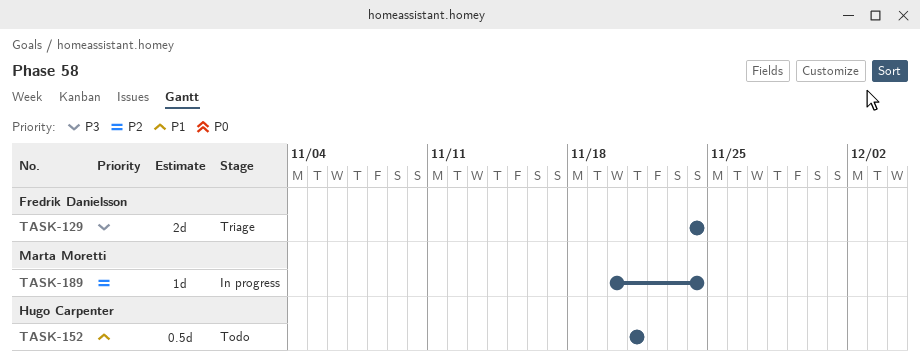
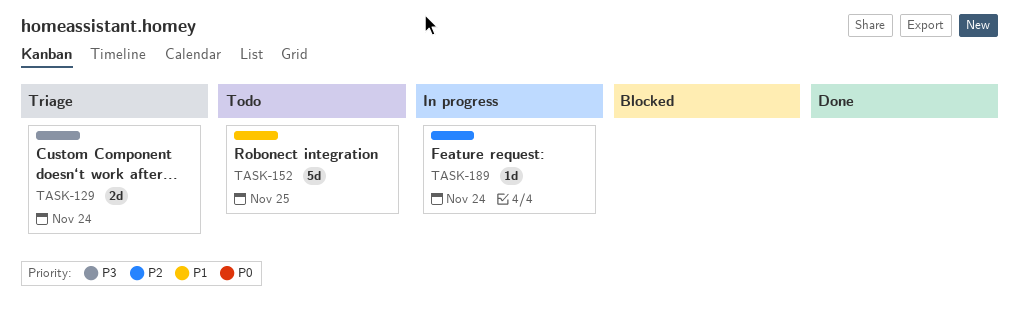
TASK-152, estimate: 0.5d -> 5d
TASK-152, due: Nov 21 -> Nov 25

